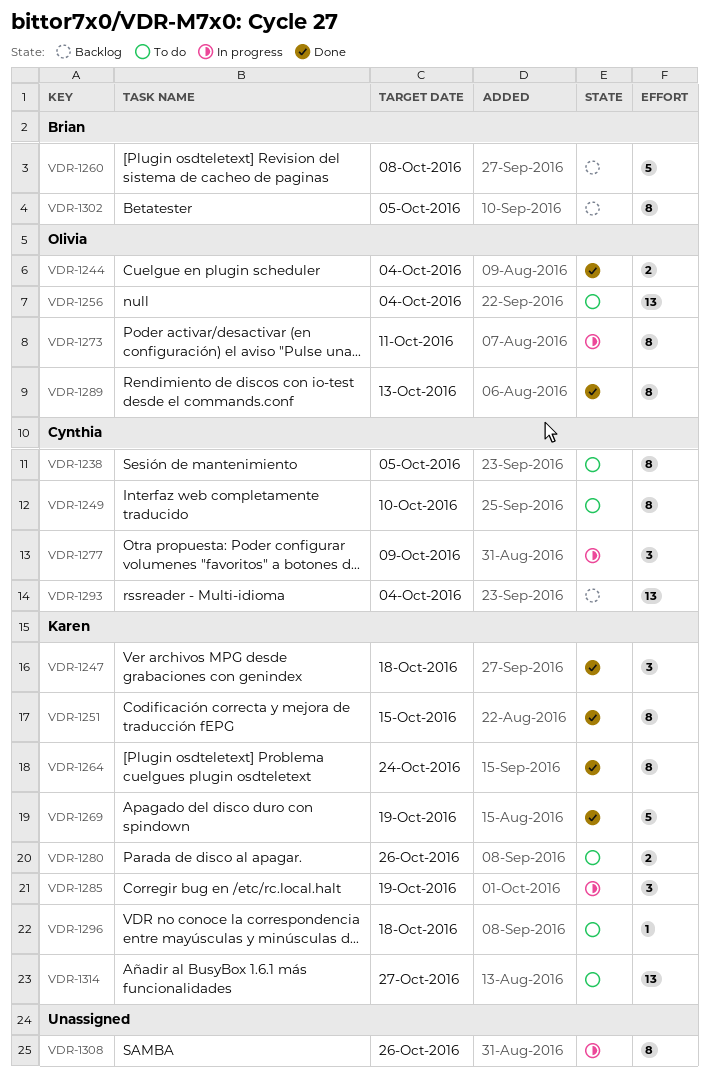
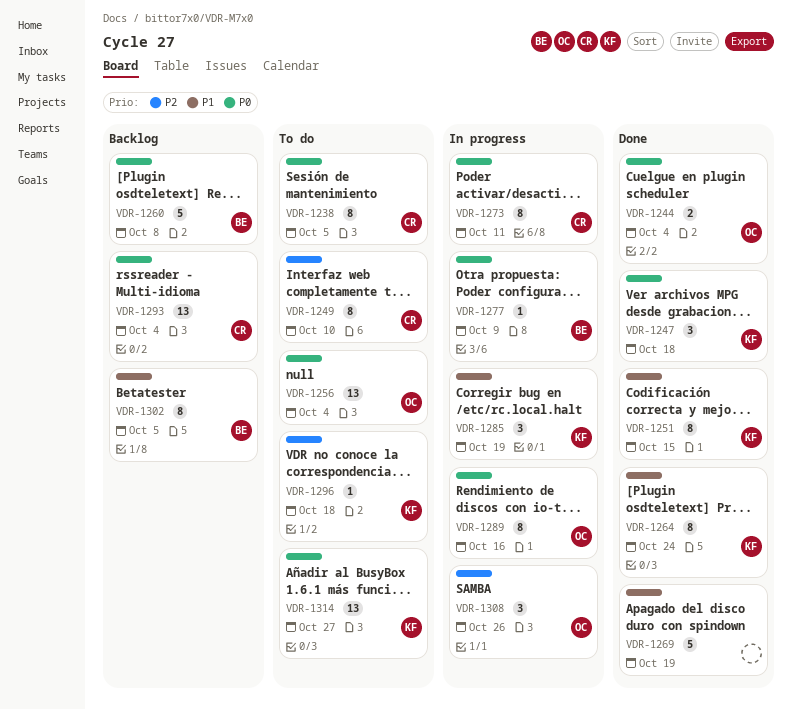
VDR-1269, owner: Karen -> none
VDR-1273, owner: Olivia -> Cynthia
VDR-1277, owner: Cynthia -> Brian
VDR-1277, estimate: 3 -> 1
VDR-1280: present -> none
VDR-1289, status: Done -> In progress
VDR-1289, due: Oct 13 -> Oct 16
VDR-1308, owner: none -> Olivia
VDR-1308, estimate: 8 -> 3

